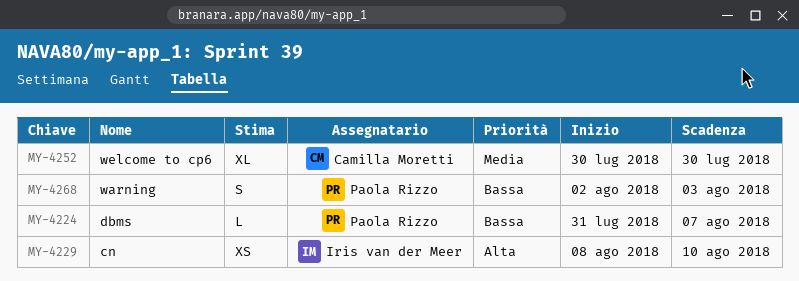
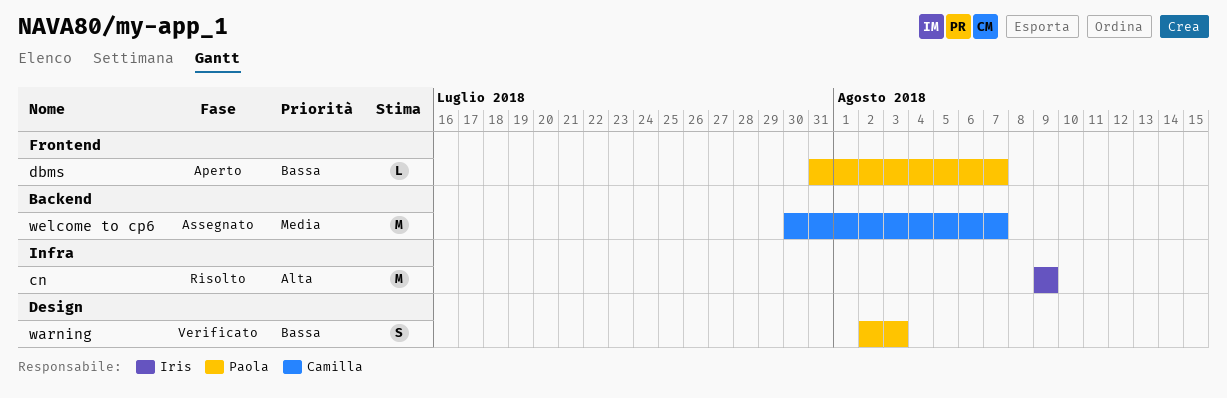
cn, estimate: XS -> M
cn, start: Aug 8 -> Aug 9
cn, due: Aug 10 -> Aug 9
welcome to cp6, estimate: XL -> M
welcome to cp6, due: Jul 30 -> Aug 7

